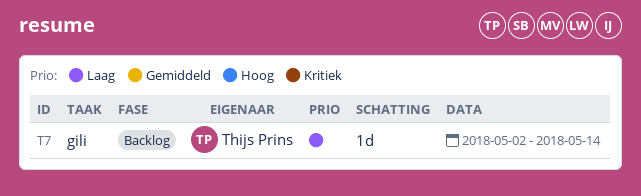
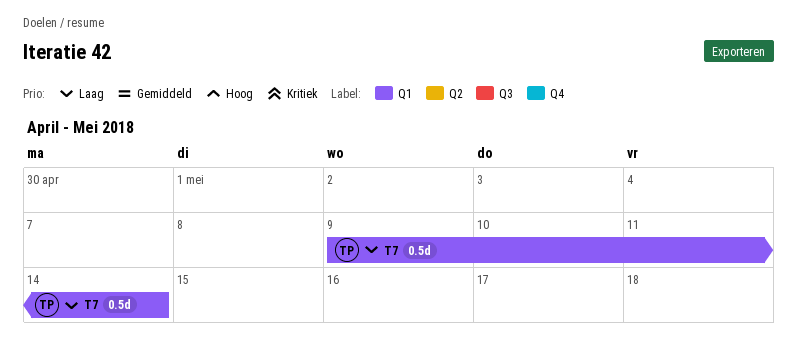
T7, estimate: 1d -> 0.5d
T7, start: May 2 -> May 9

